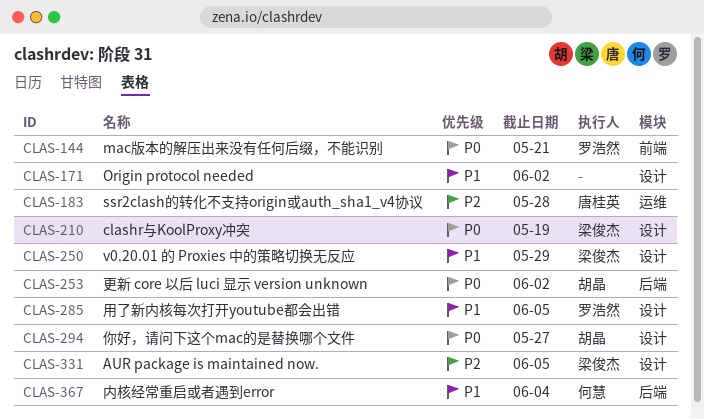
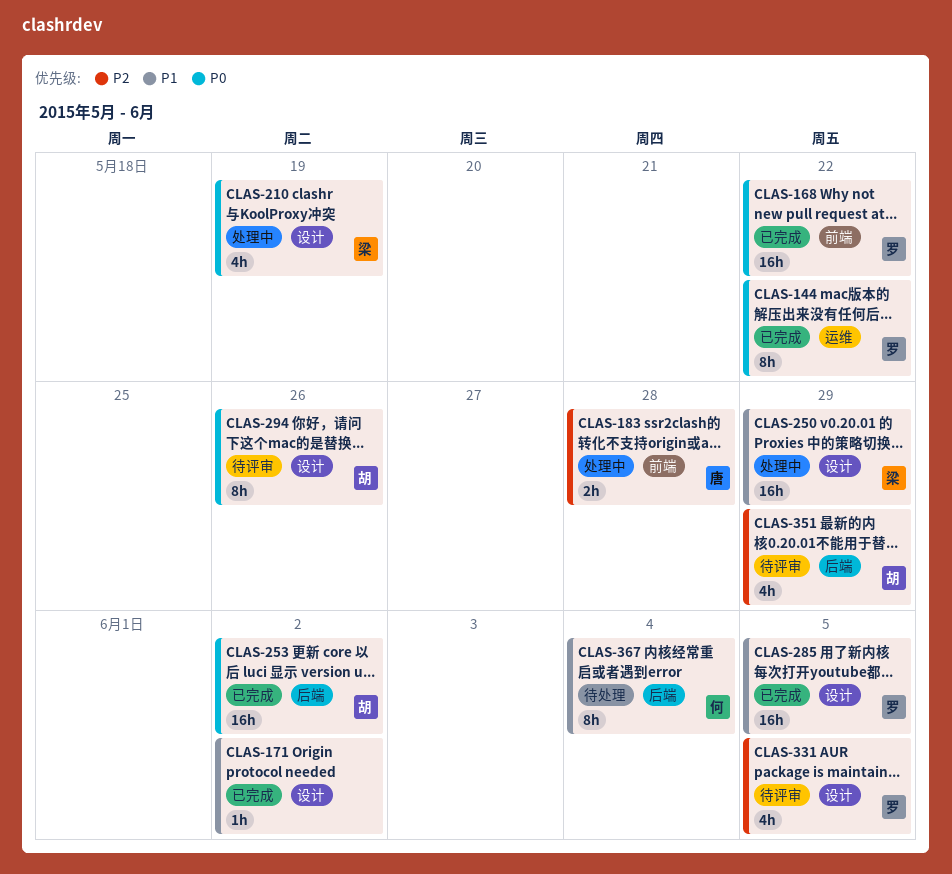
CLAS-144, label: 前端 -> 运维
CLAS-144, due: May 21 -> May 22
CLAS-168: none -> present
CLAS-183, label: 运维 -> 前端
CLAS-294, due: May 27 -> May 26
CLAS-331, owner: 梁俊杰 -> 罗浩然
CLAS-351: none -> present

